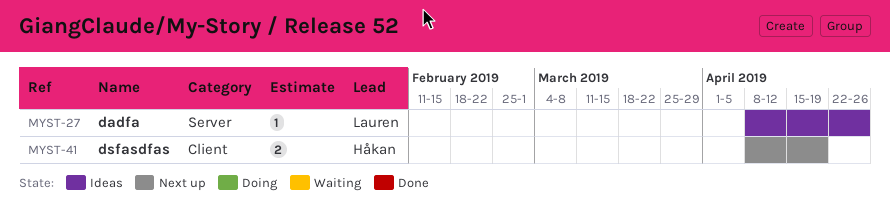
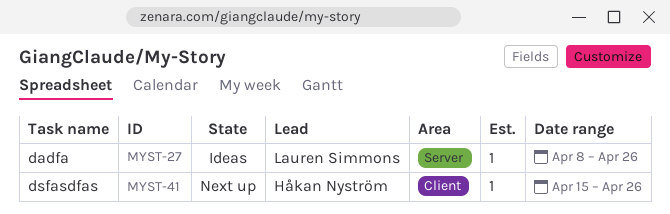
MYST-41, estimate: 2 -> 1
MYST-41, start: Apr 8 -> Apr 15
MYST-41, due: Apr 19 -> Apr 26

